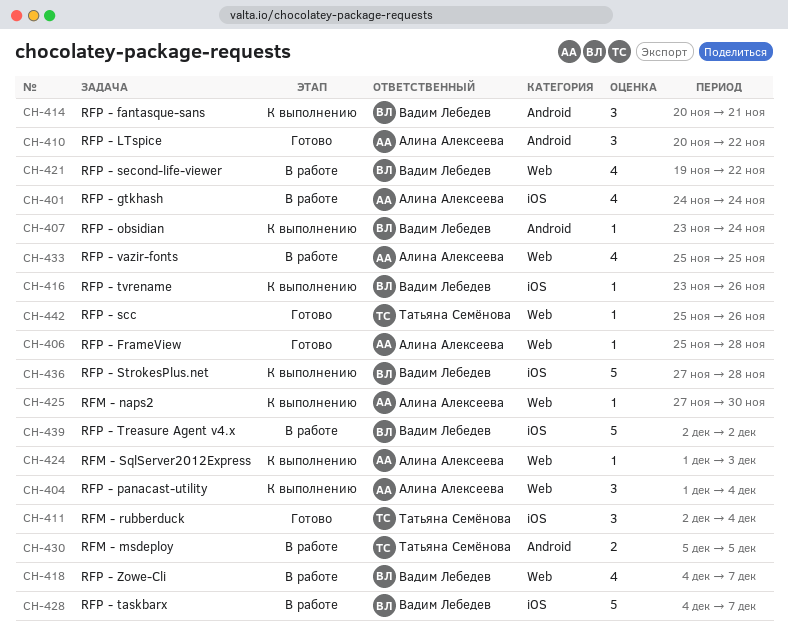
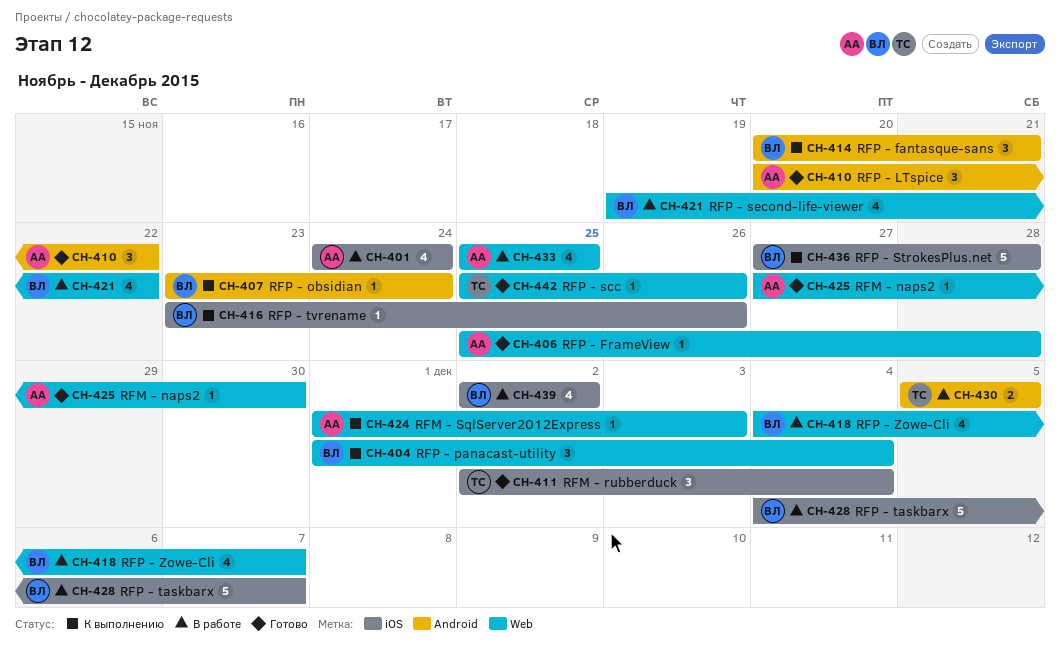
CH-404, owner: Алина Алексеева -> Вадим Лебедев
CH-425, status: К выполнению -> Готово
CH-439, estimate: 5 -> 4

